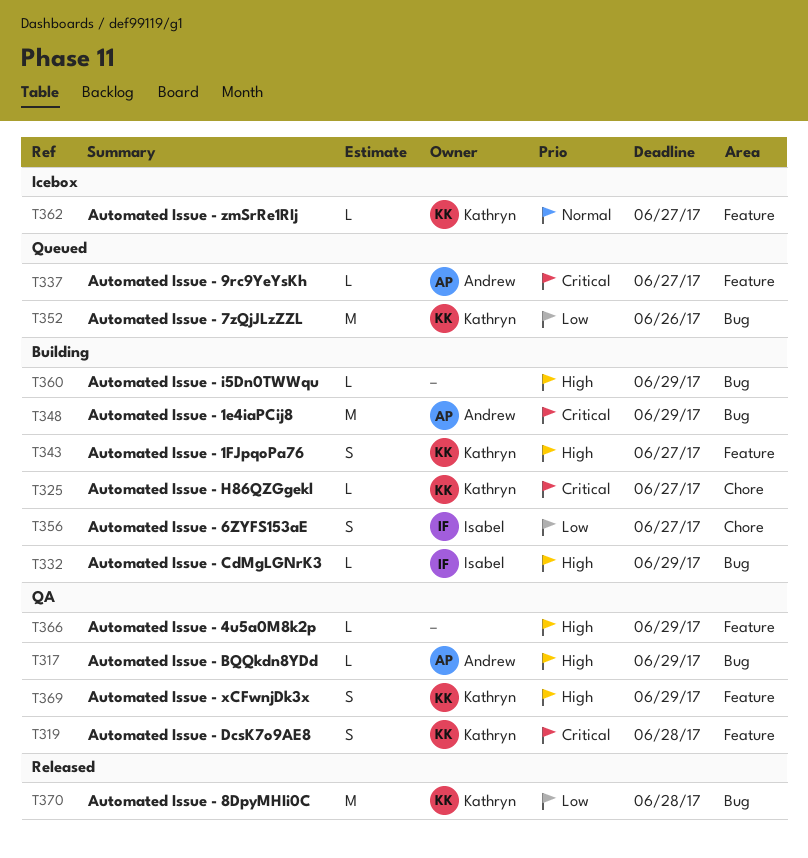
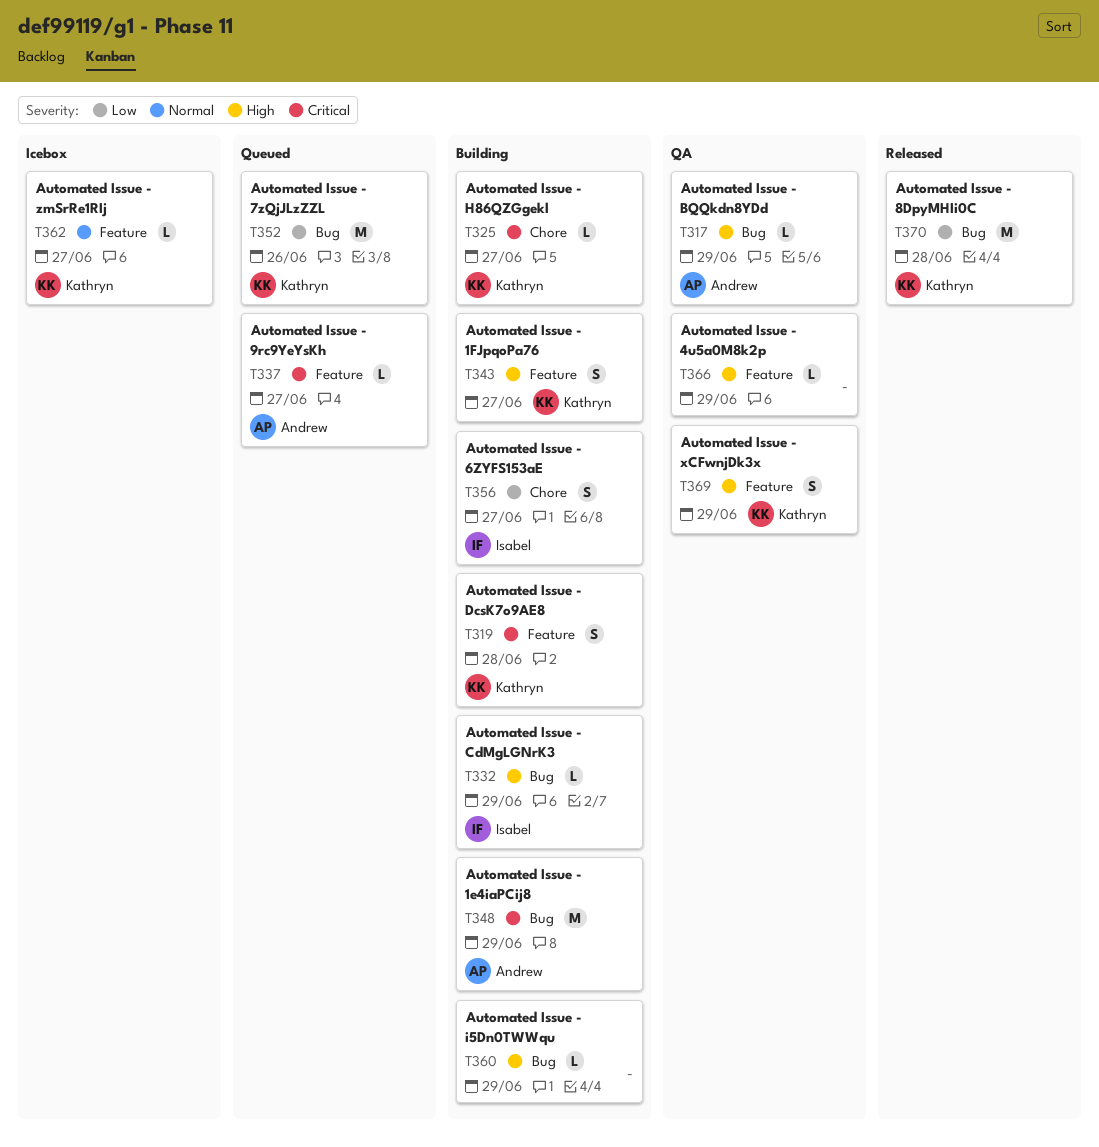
T319, status: QA -> Building

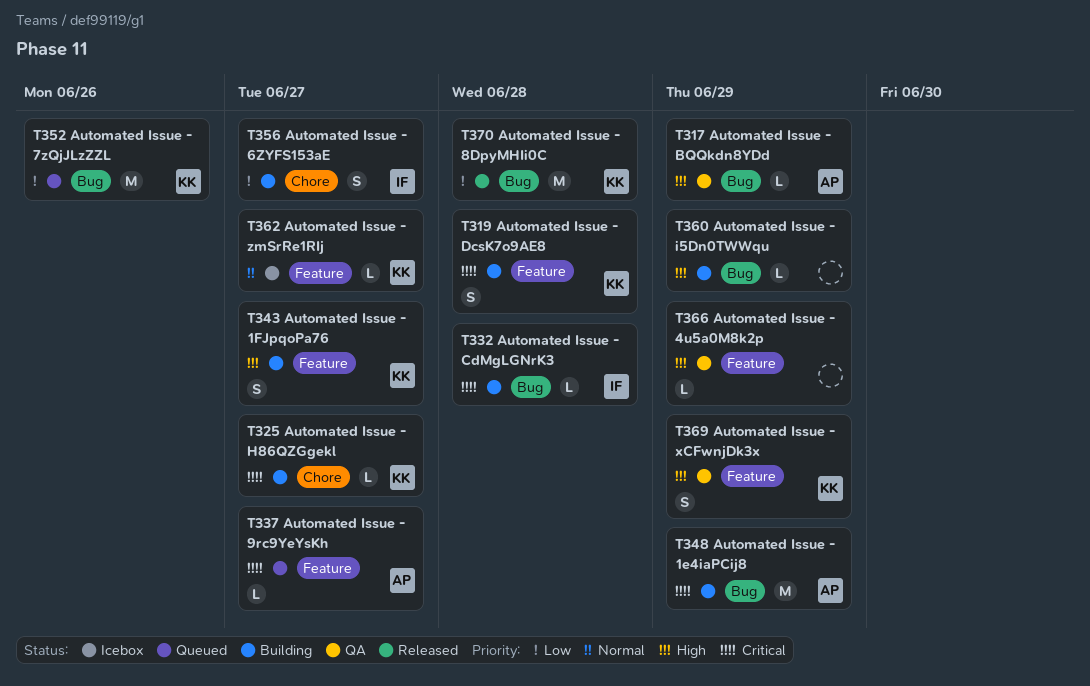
T332, priority: High -> Critical
T332, due: Jun 29 -> Jun 28

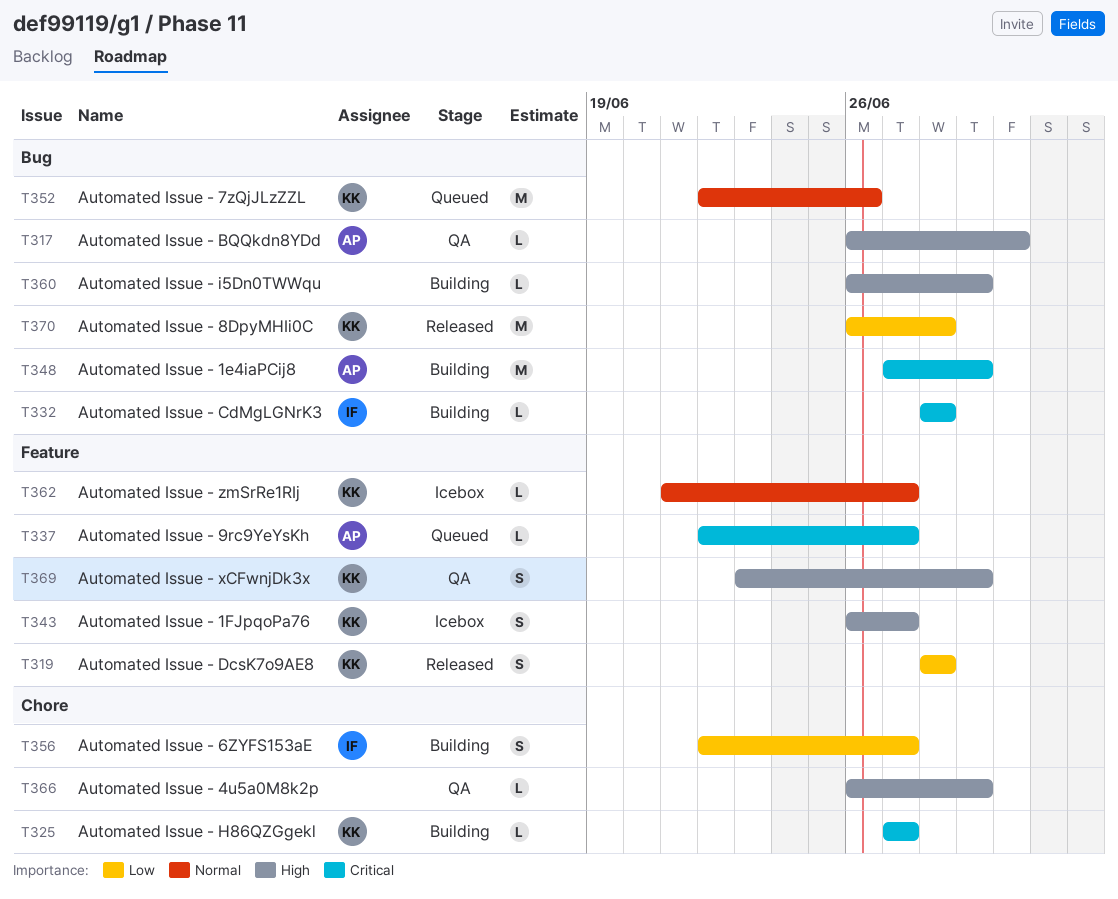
T317, due: Jun 29 -> Jun 30
T319, status: Building -> Released
T319, priority: Critical -> Low
T343, status: Building -> Icebox
T352, priority: Low -> Normal
T366, label: Feature -> Chore

